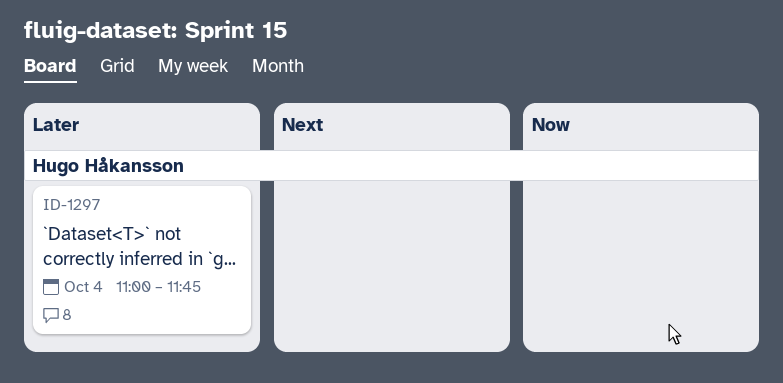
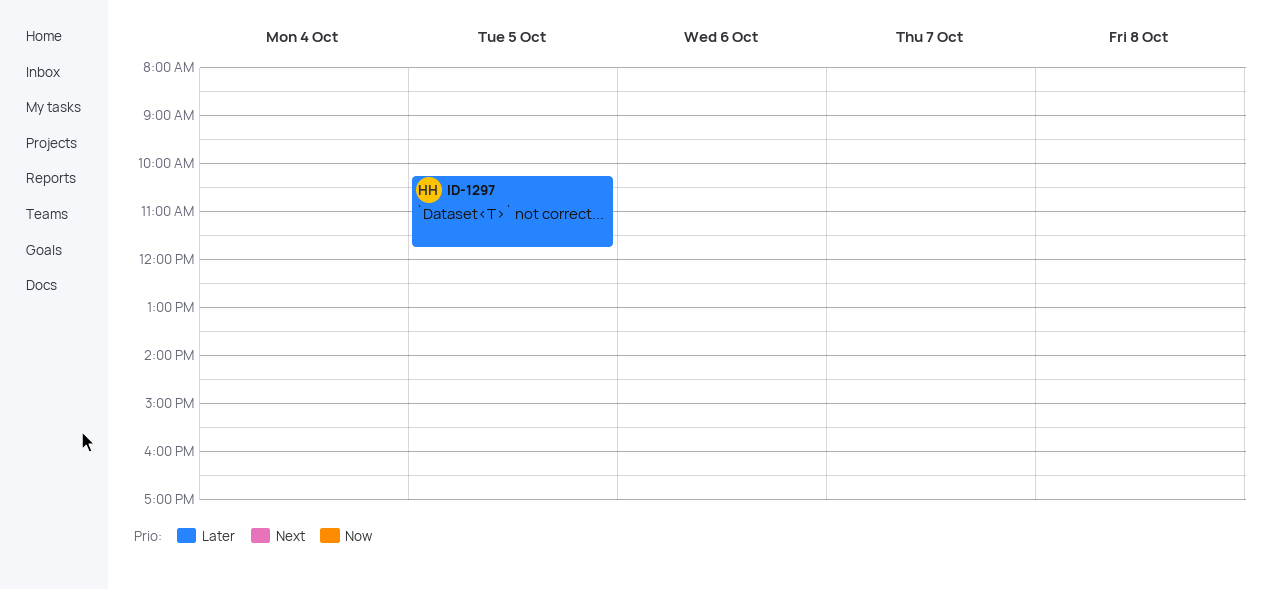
ID-1297, day: Oct 4 -> Oct 5
ID-1297, begins: 11:00 -> 10:15

